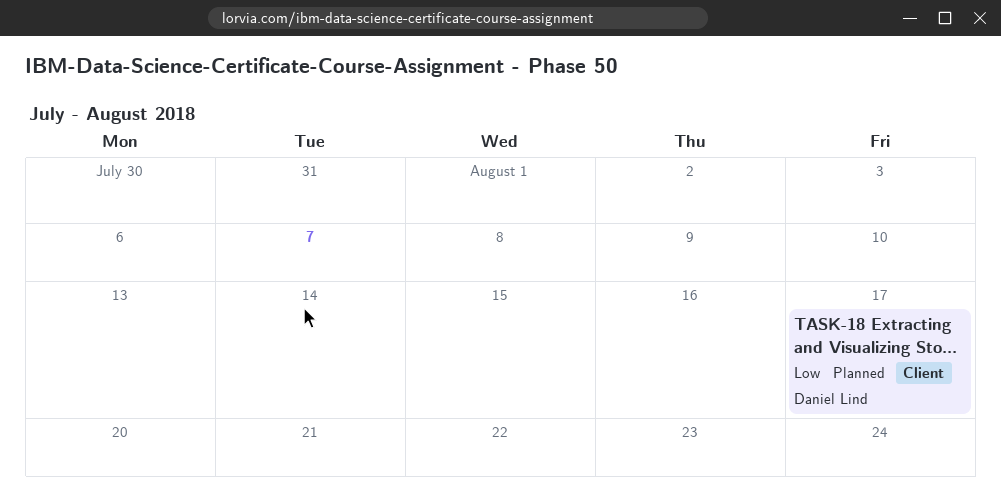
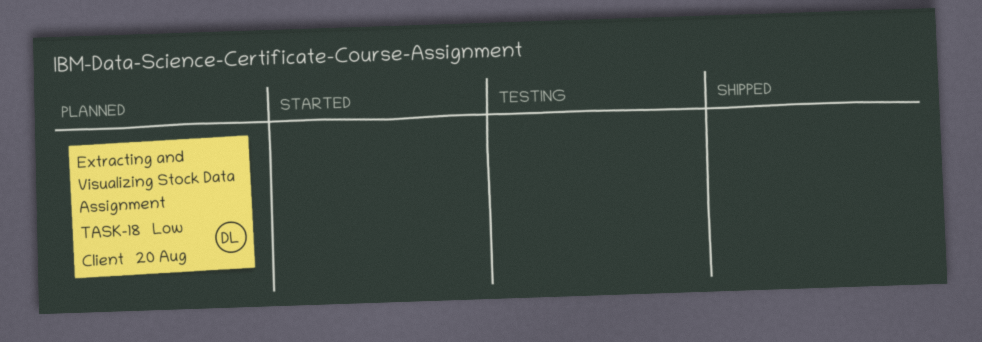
TASK-18, due: Aug 17 -> Aug 20

